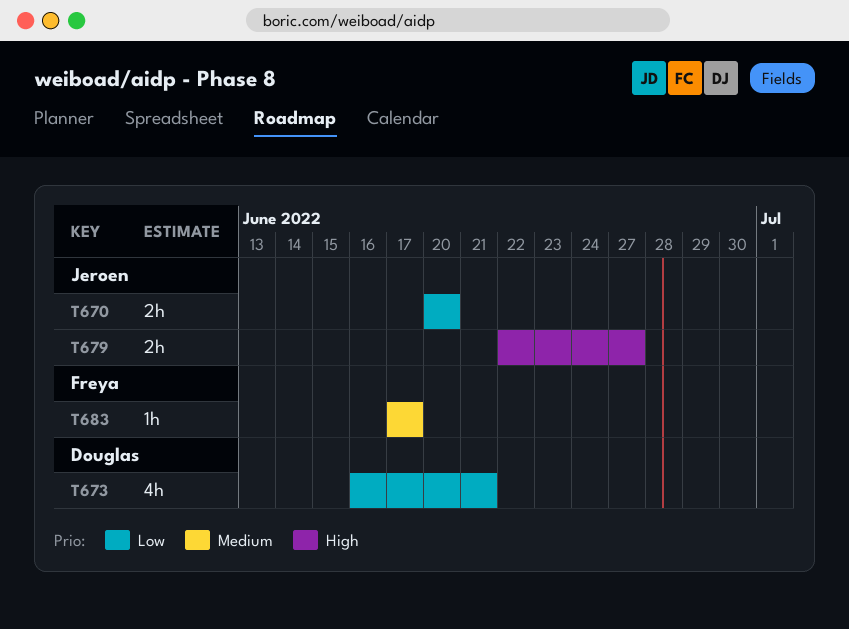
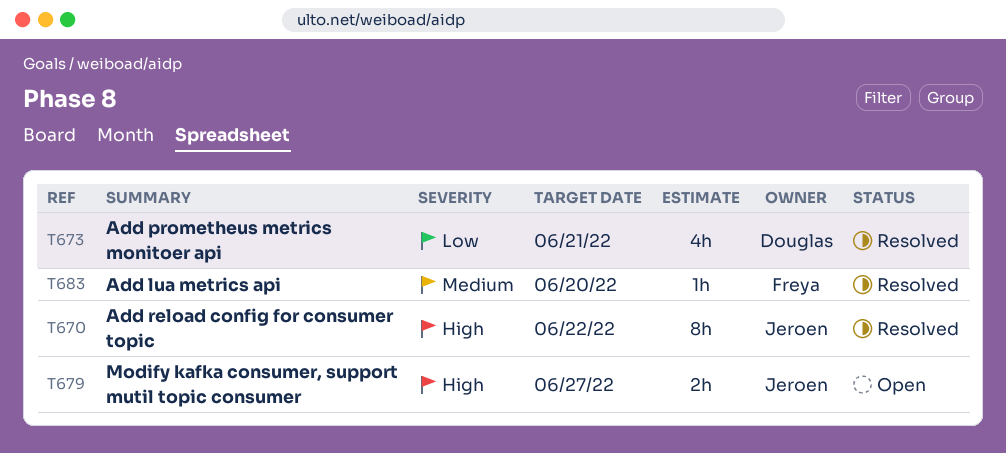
T670, priority: Low -> High
T670, estimate: 2h -> 8h
T670, due: Jun 20 -> Jun 22
T683, due: Jun 17 -> Jun 20

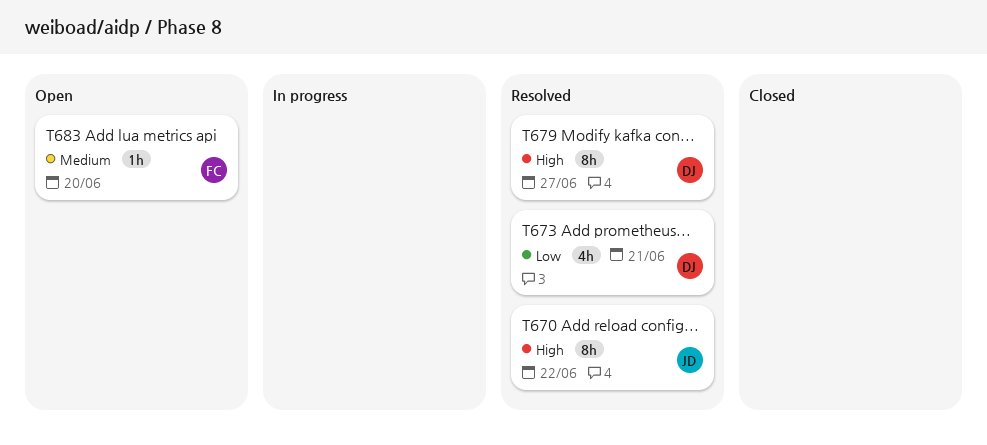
T679, status: Open -> Resolved
T679, owner: Jeroen -> Douglas
T679, estimate: 2h -> 8h
T683, status: Resolved -> Open

